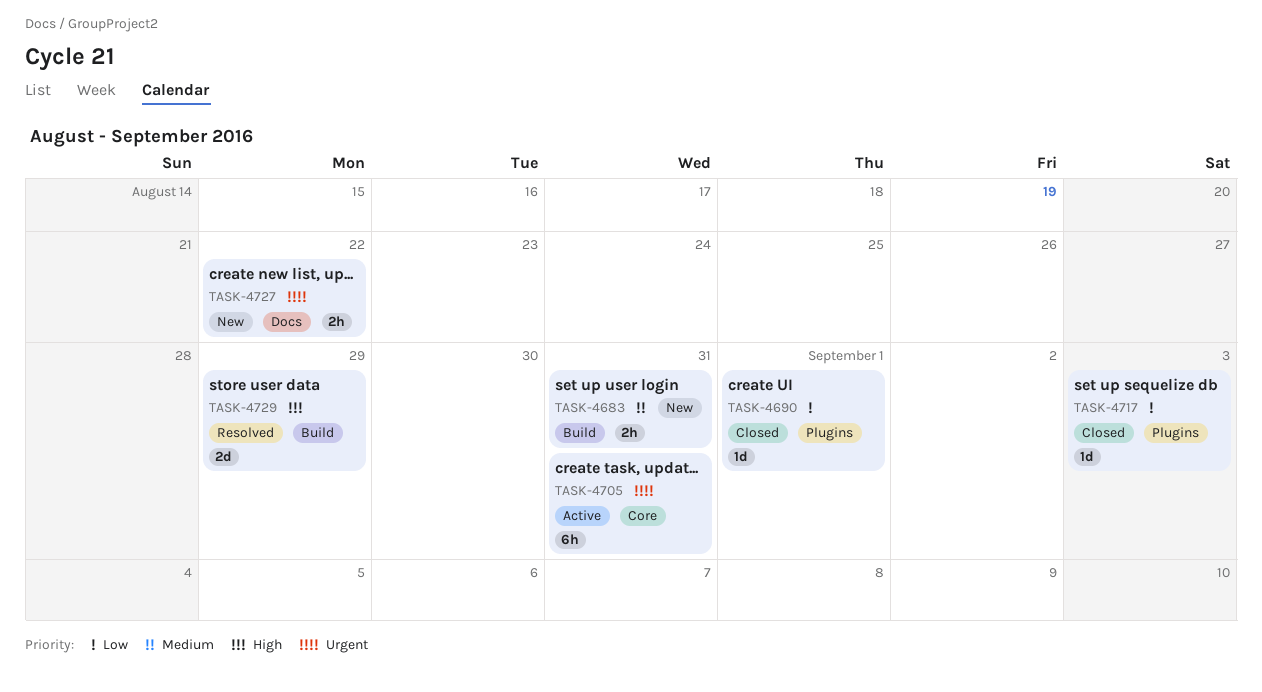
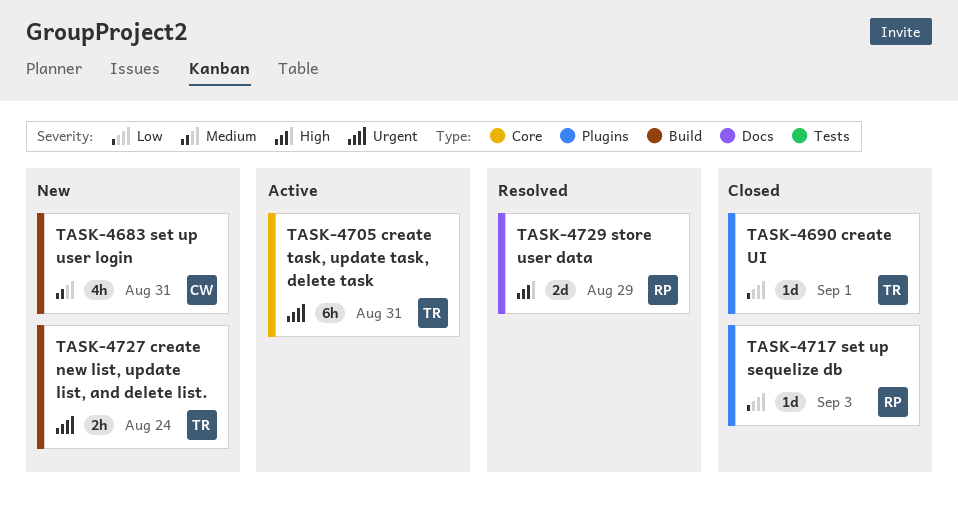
TASK-4683, estimate: 2h -> 4h
TASK-4727, label: Docs -> Build
TASK-4727, due: Aug 22 -> Aug 24
TASK-4729, label: Build -> Docs

